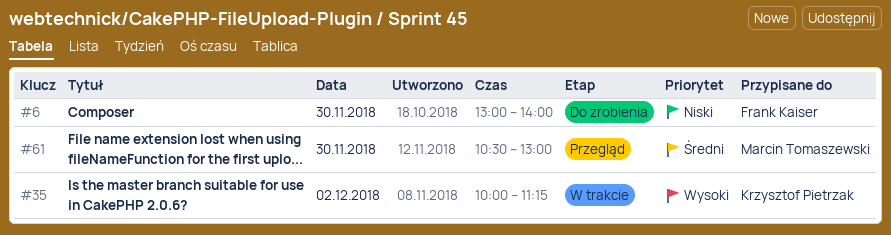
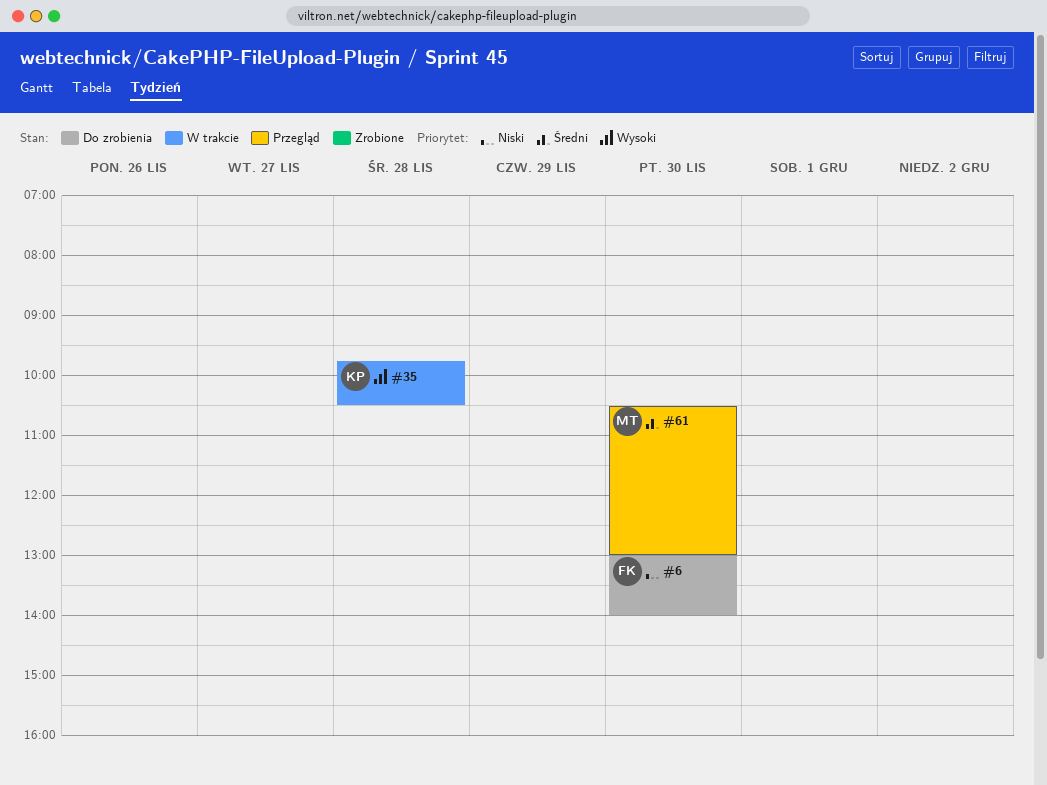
#35, day: Dec 2 -> Nov 28
#35, begins: 10:00 -> 09:45
#35, ends: 11:15 -> 10:30

